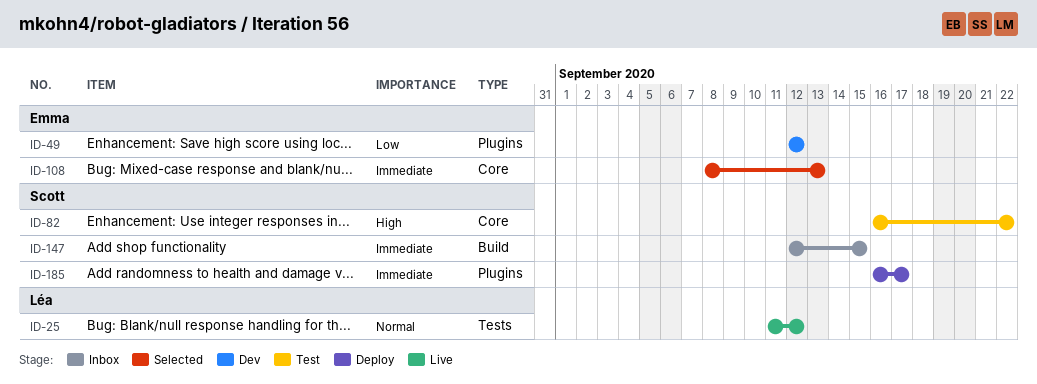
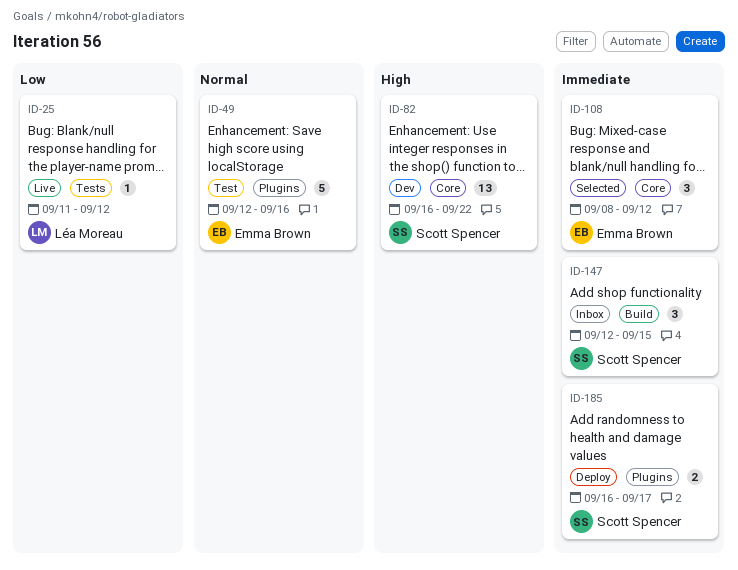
ID-25, priority: Normal -> Low
ID-49, status: Dev -> Test
ID-49, priority: Low -> Normal
ID-49, due: Sep 12 -> Sep 16
ID-82, status: Test -> Dev
ID-108, due: Sep 13 -> Sep 12

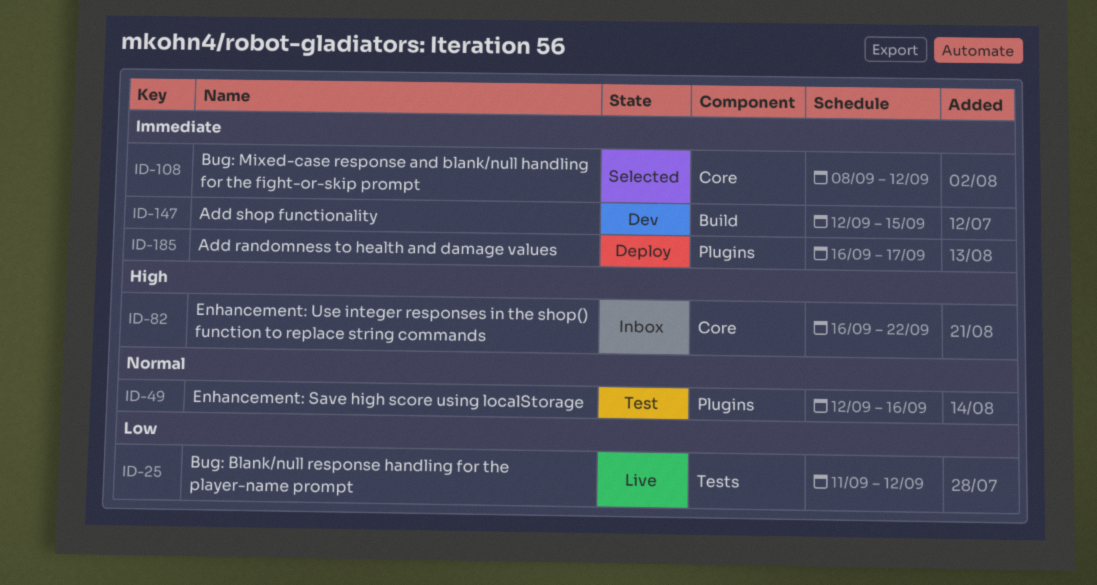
ID-82, status: Dev -> Inbox
ID-147, status: Inbox -> Dev

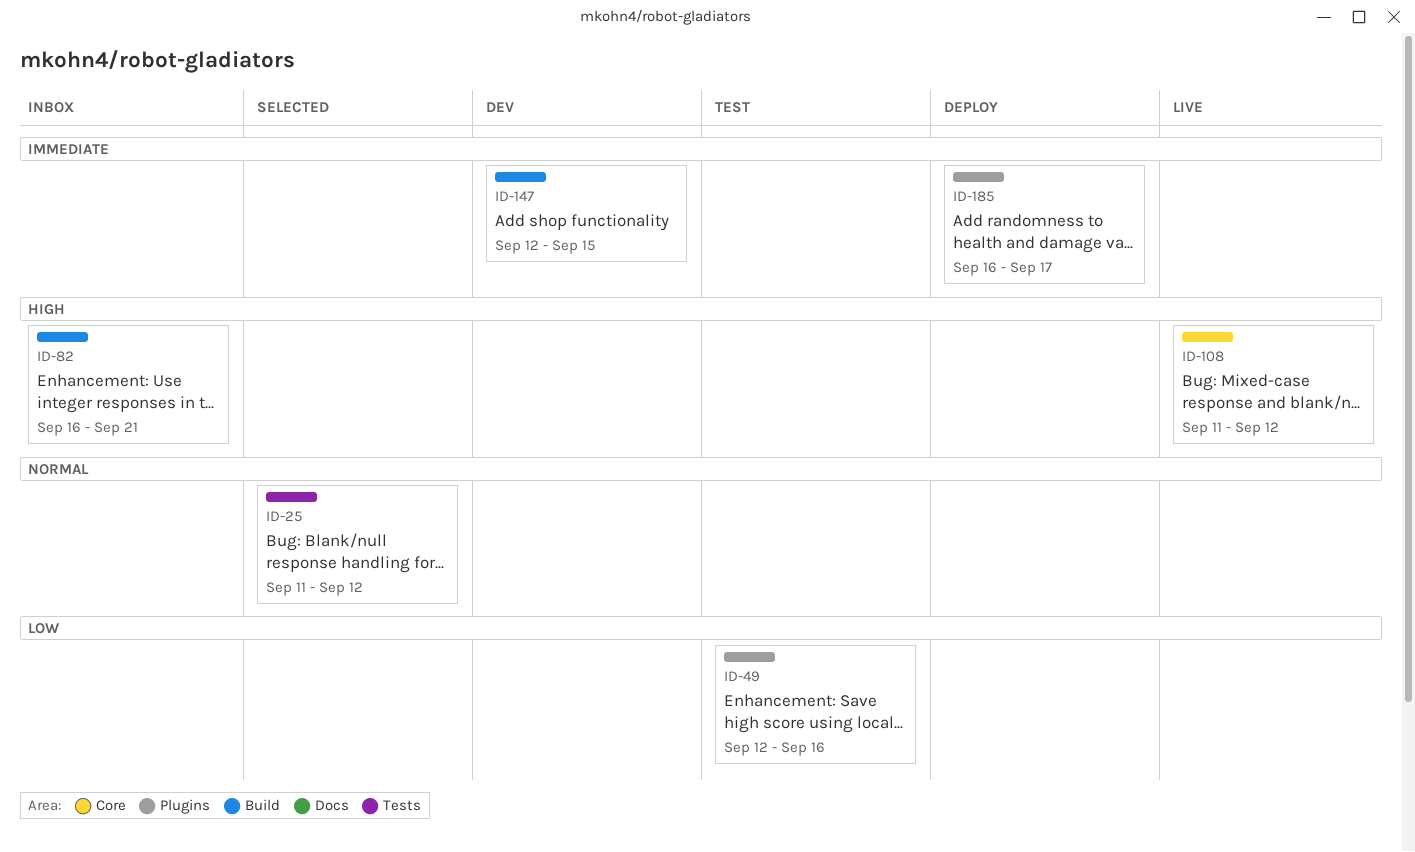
ID-25, status: Live -> Selected
ID-25, priority: Low -> Normal
ID-49, priority: Normal -> Low
ID-82, label: Core -> Build
ID-82, due: Sep 22 -> Sep 21
ID-108, status: Selected -> Live
ID-108, priority: Immediate -> High
ID-108, start: Sep 8 -> Sep 11

